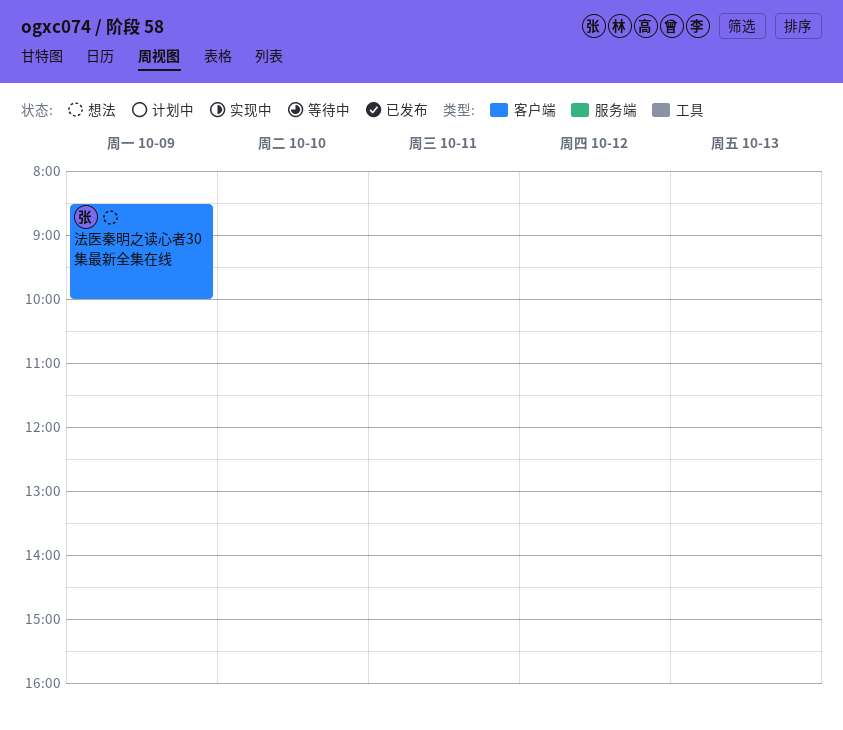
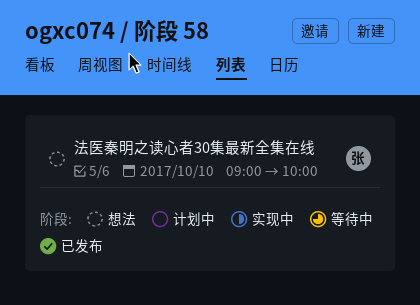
法医秦明之读心者30集最新全集在线, day: Oct 9 -> Oct 10
法医秦明之读心者30集最新全集在线, begins: 08:30 -> 09:00

